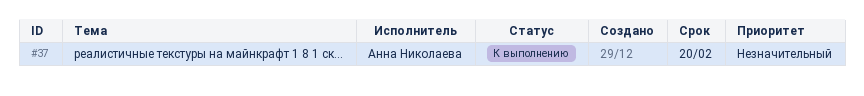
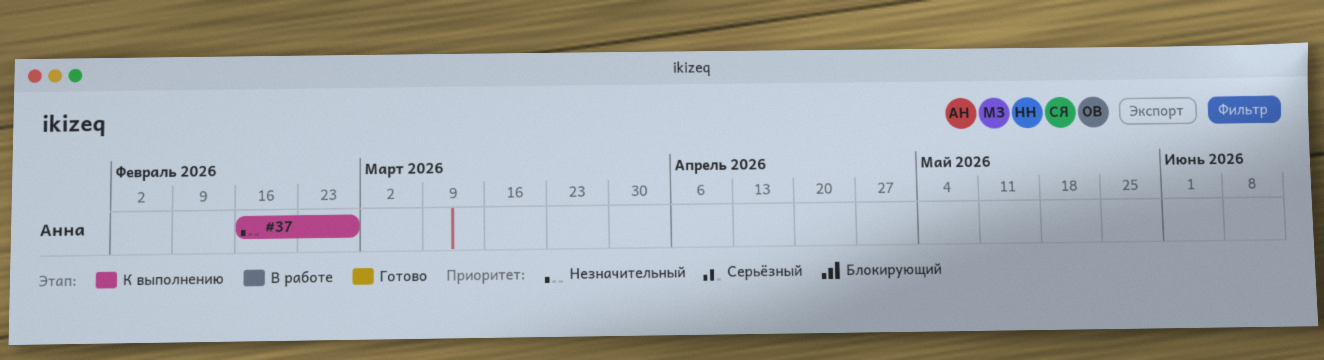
#37, due: Feb 20 -> Feb 27

